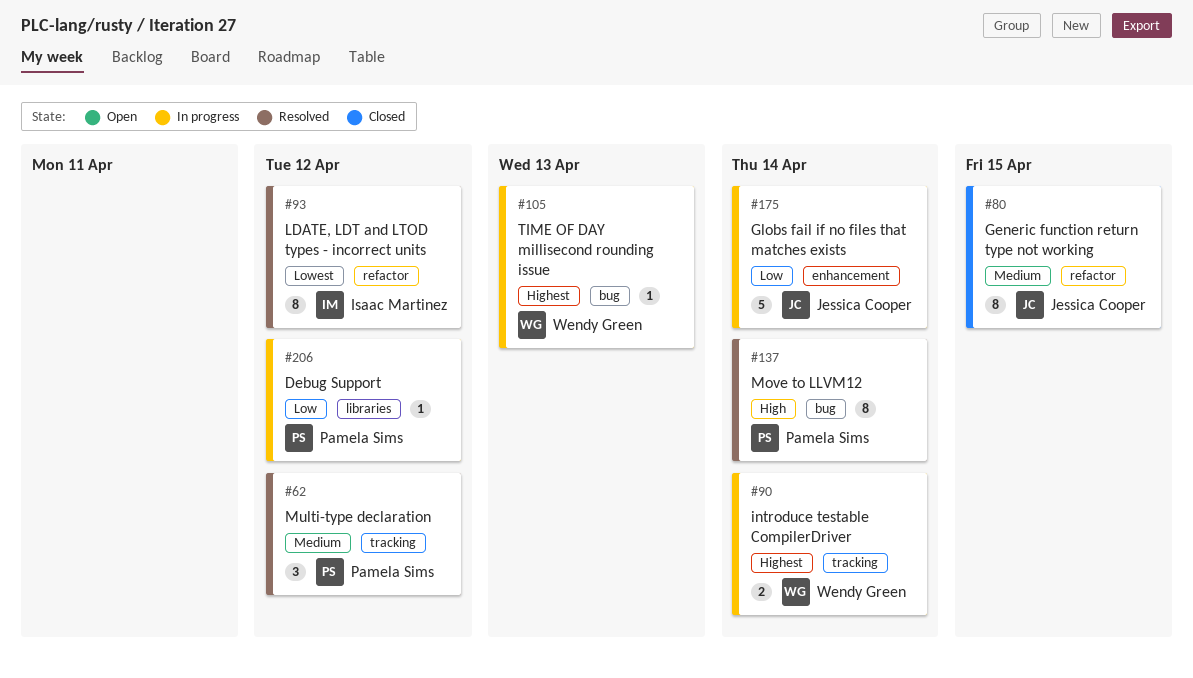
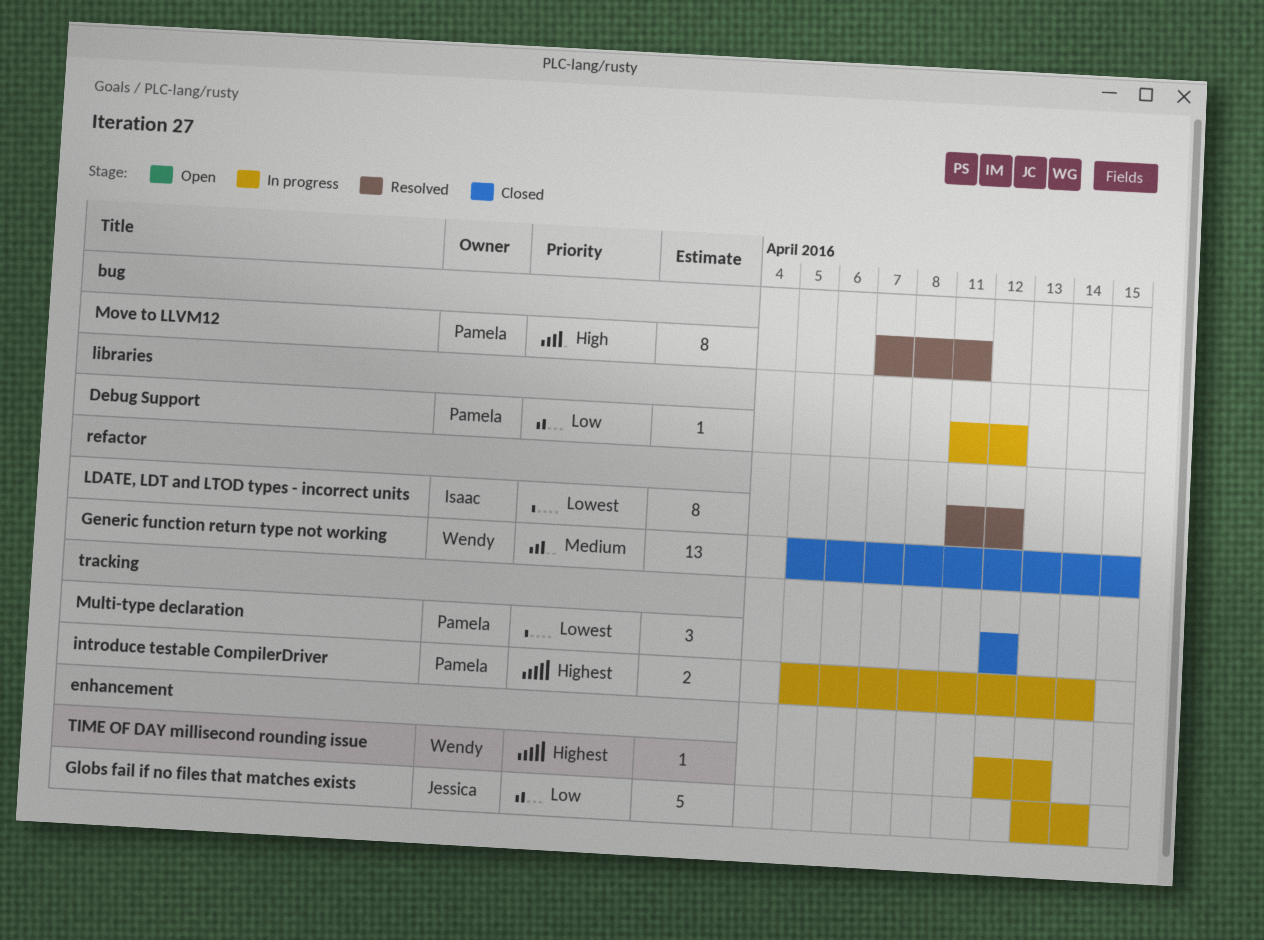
Generic function return type not working, owner: Jessica Cooper -> Wendy Green
Generic function return type not working, estimate: 8 -> 13
introduce testable CompilerDriver, owner: Wendy Green -> Pamela Sims
Move to LLVM12, due: Apr 14 -> Apr 11
Multi-type declaration, status: Resolved -> Closed
Multi-type declaration, priority: Medium -> Lowest
TIME OF DAY millisecond rounding issue, label: bug -> enhancement

